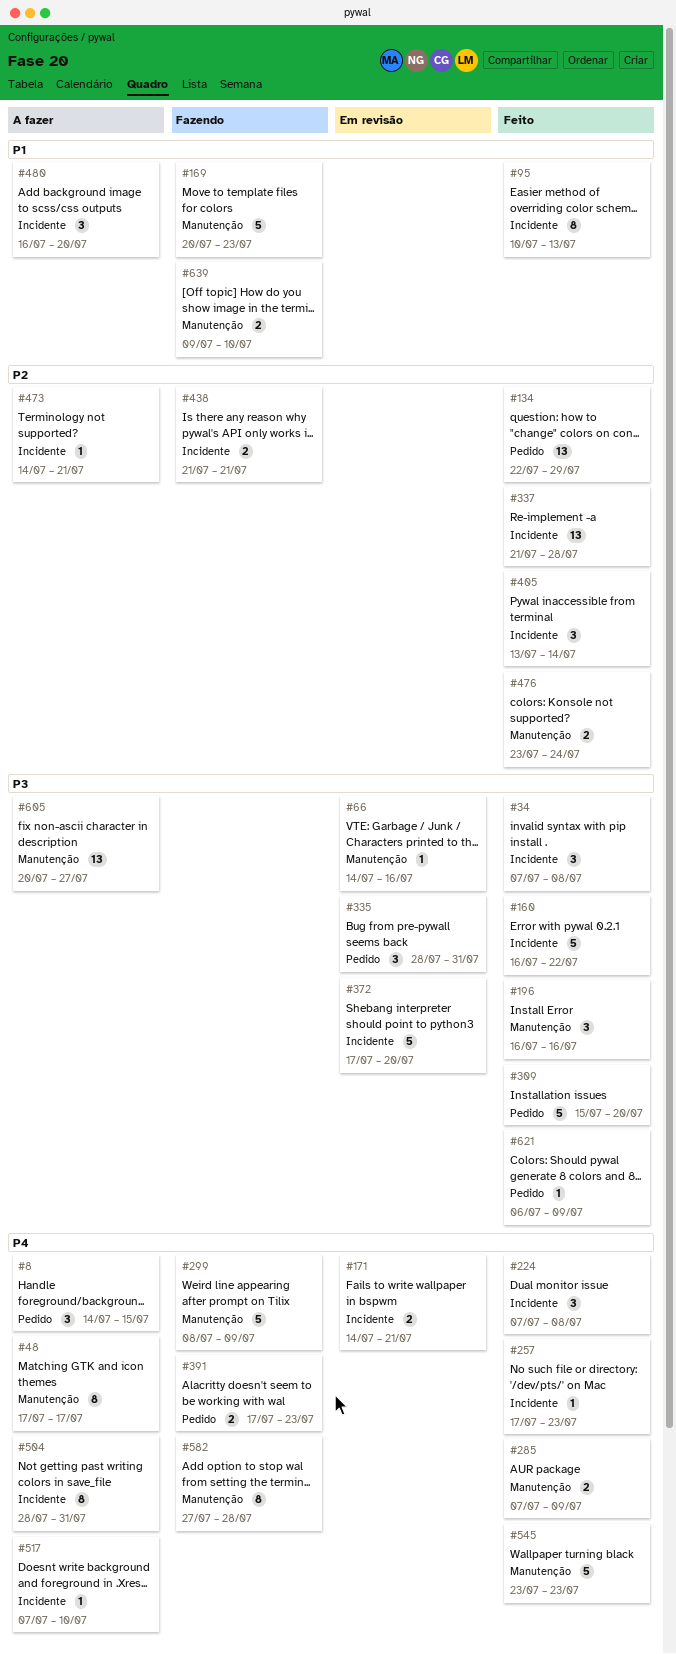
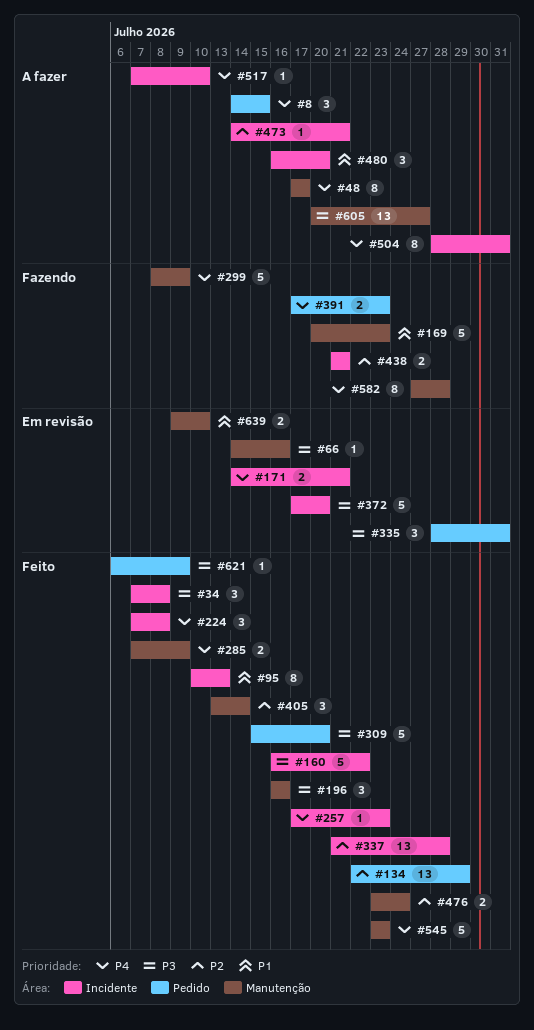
#405, label: Incidente -> Manutenção
#639, status: Fazendo -> Em revisão

